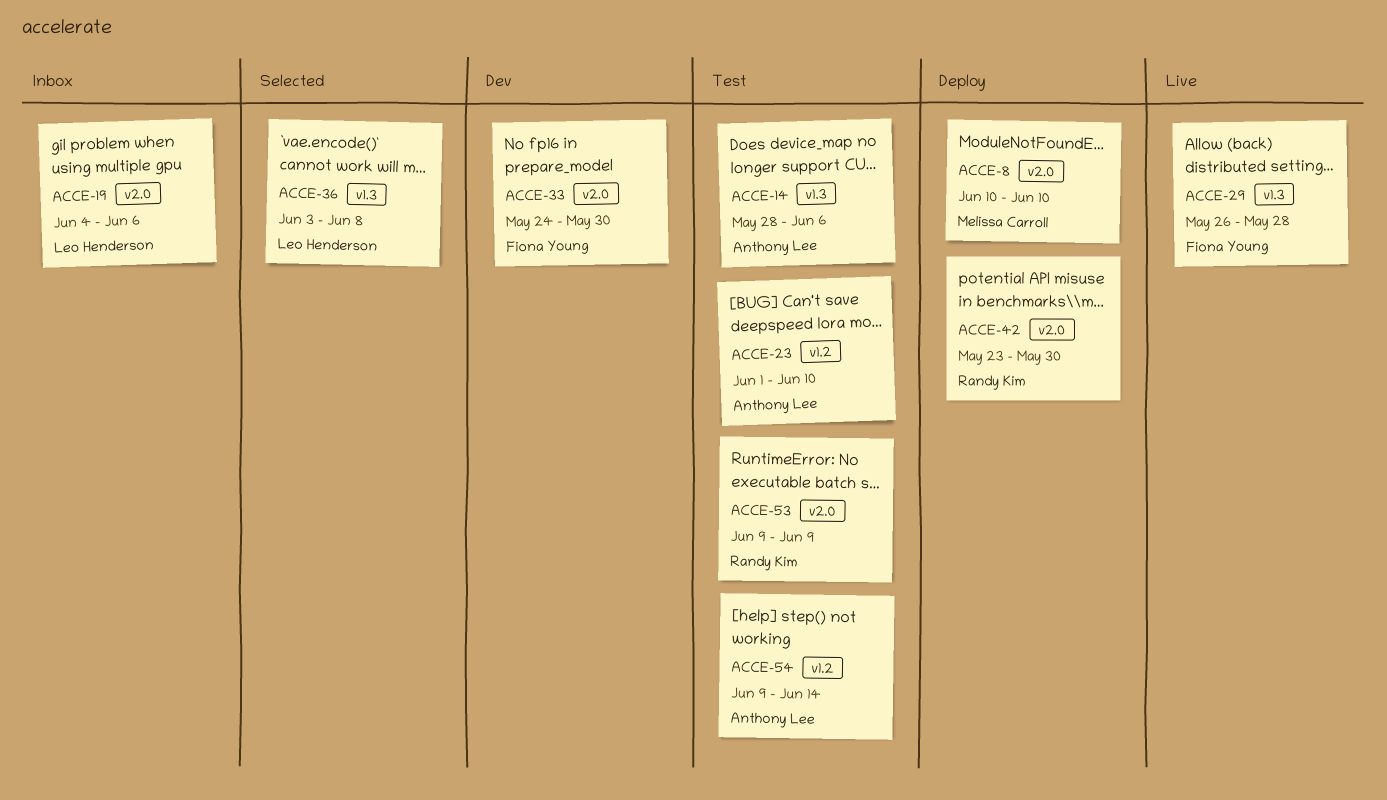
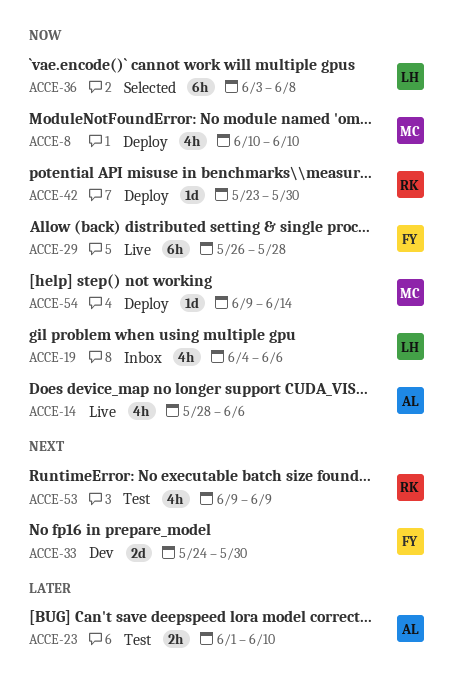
ACCE-14, status: Test -> Live
ACCE-54, status: Test -> Deploy
ACCE-54, owner: Anthony Lee -> Melissa Carroll

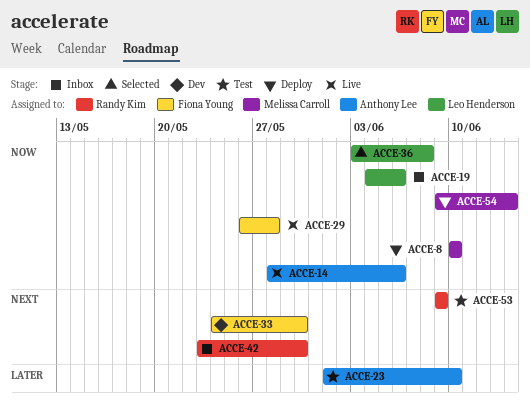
ACCE-42, status: Deploy -> Inbox
ACCE-42, priority: Now -> Next

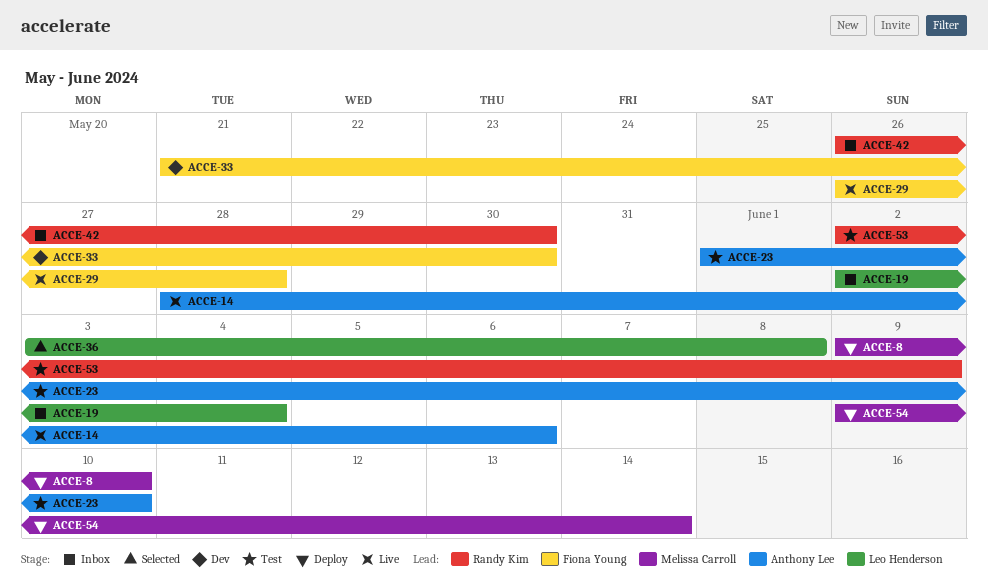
ACCE-8, start: Jun 10 -> Jun 9
ACCE-19, start: Jun 4 -> Jun 2
ACCE-19, due: Jun 6 -> Jun 4
ACCE-33, start: May 24 -> May 21
ACCE-42, start: May 23 -> May 26
ACCE-53, start: Jun 9 -> Jun 2

